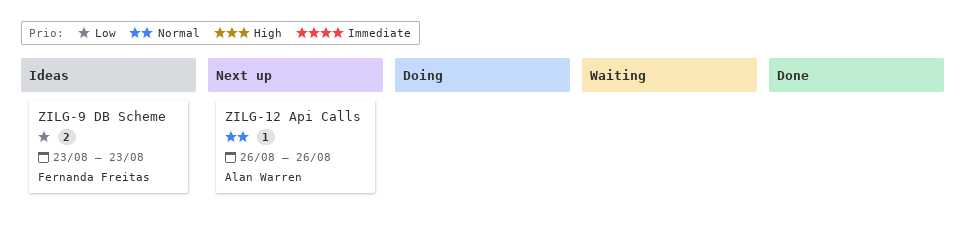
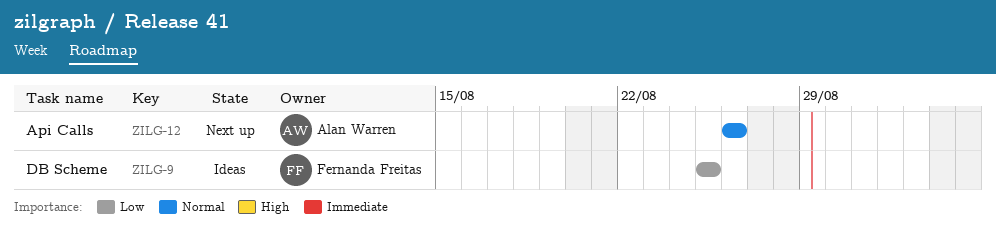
ZILG-9, start: Aug 23 -> Aug 25
ZILG-9, due: Aug 23 -> Aug 25

